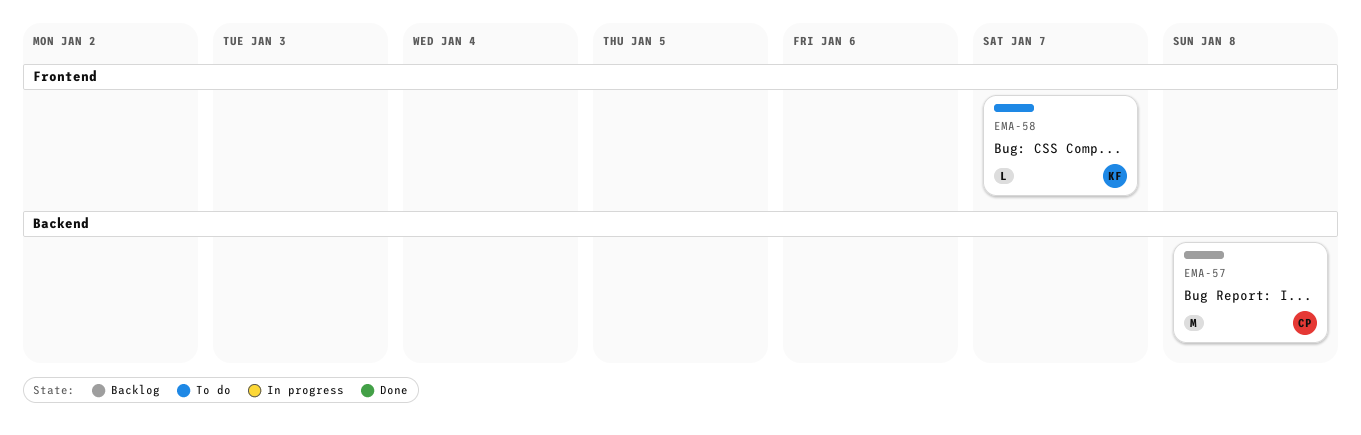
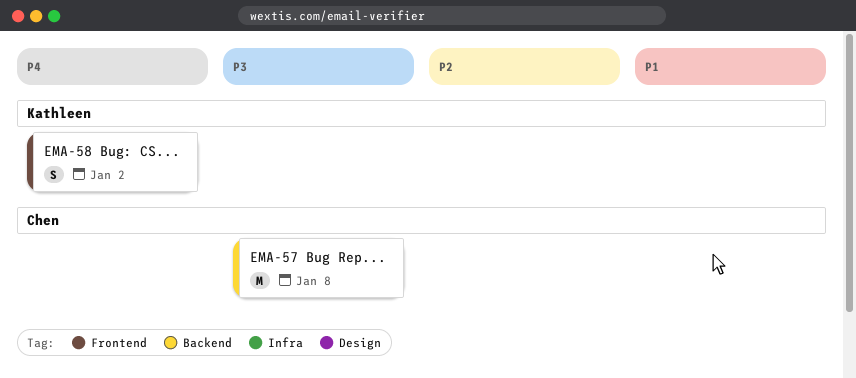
EMA-58, estimate: L -> S
EMA-58, due: Jan 7 -> Jan 2

